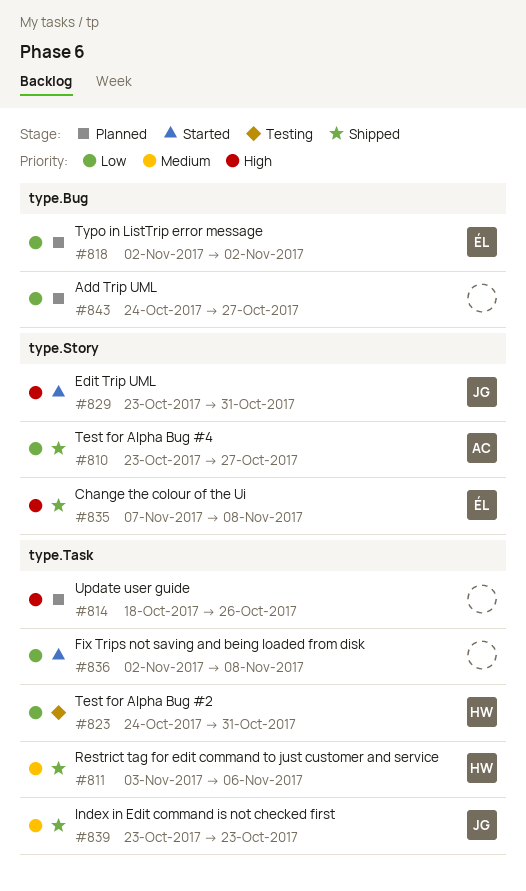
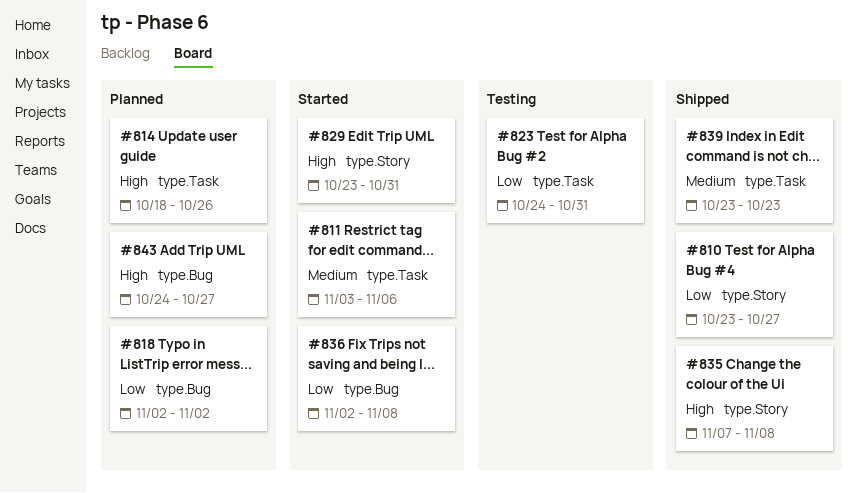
#811, status: Shipped -> Started
#836, label: type.Task -> type.Bug
#843, priority: Low -> High

